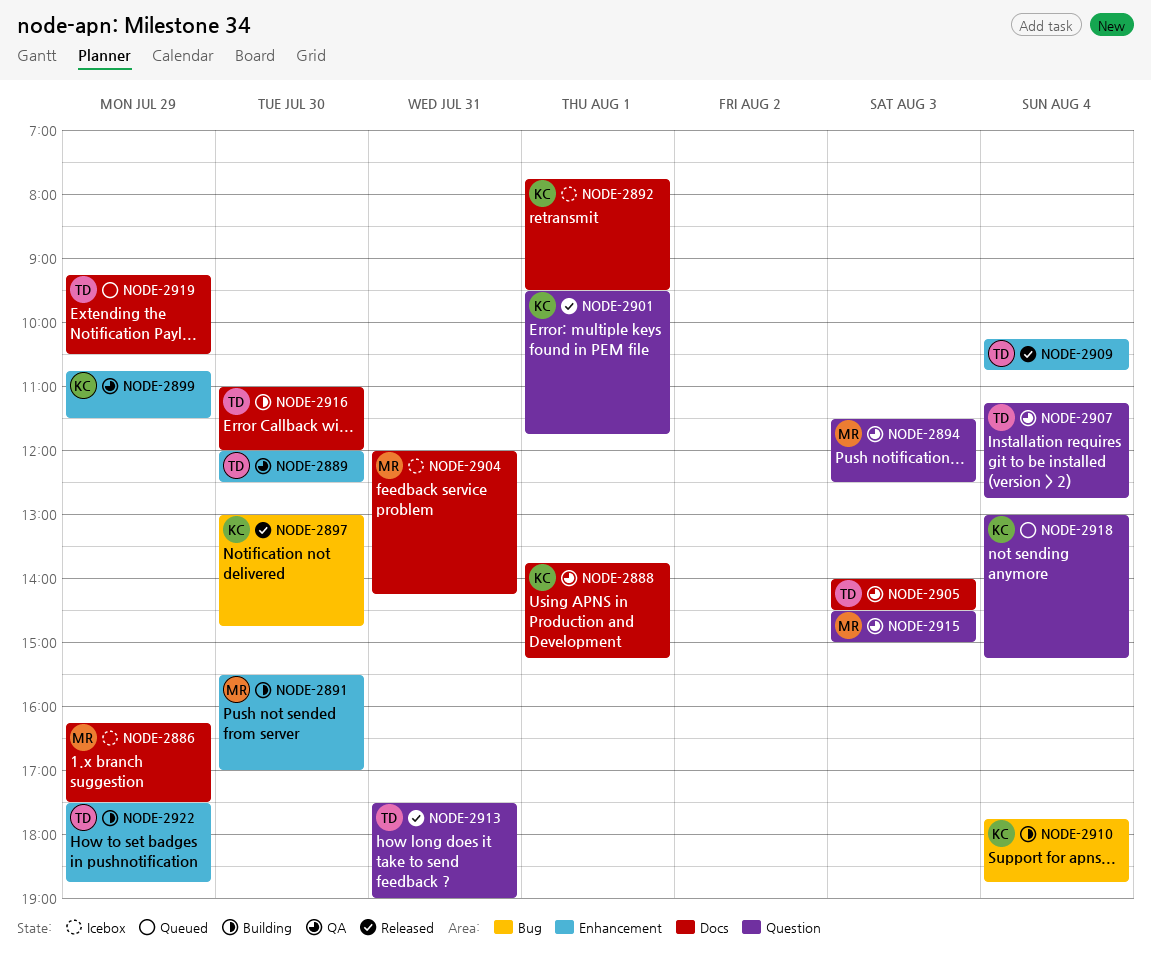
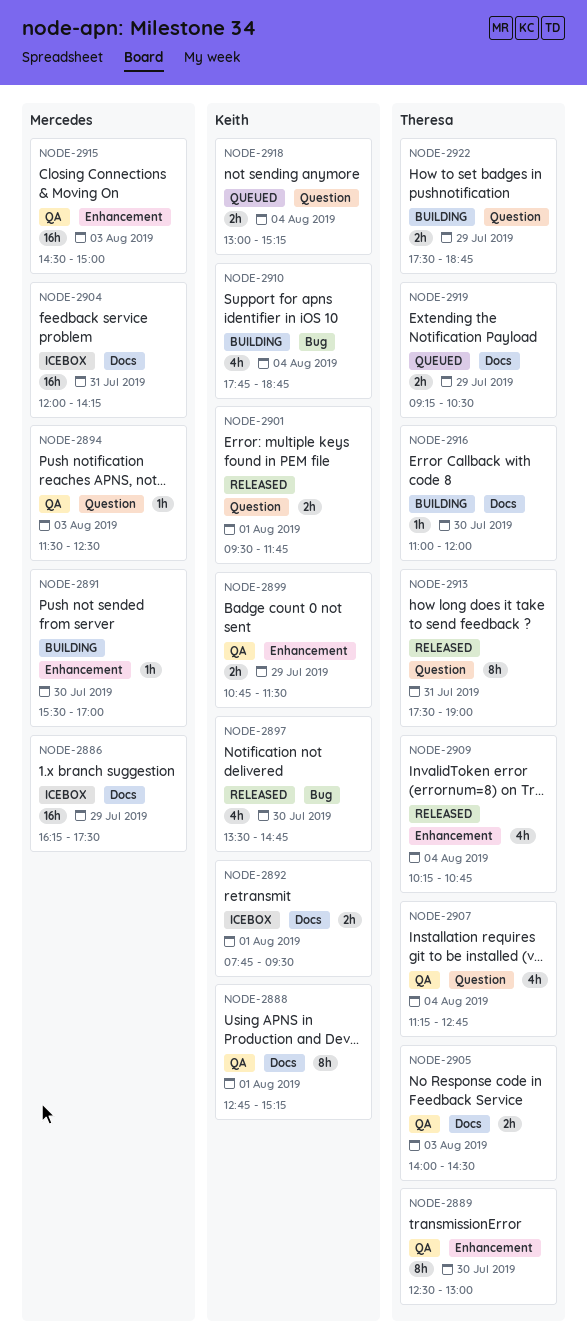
NODE-2888, begins: 13:45 -> 12:45
NODE-2889, begins: 12:00 -> 12:30
NODE-2889, ends: 12:30 -> 13:00
NODE-2897, begins: 13:00 -> 13:30
NODE-2915, label: Question -> Enhancement
NODE-2922, label: Enhancement -> Question

